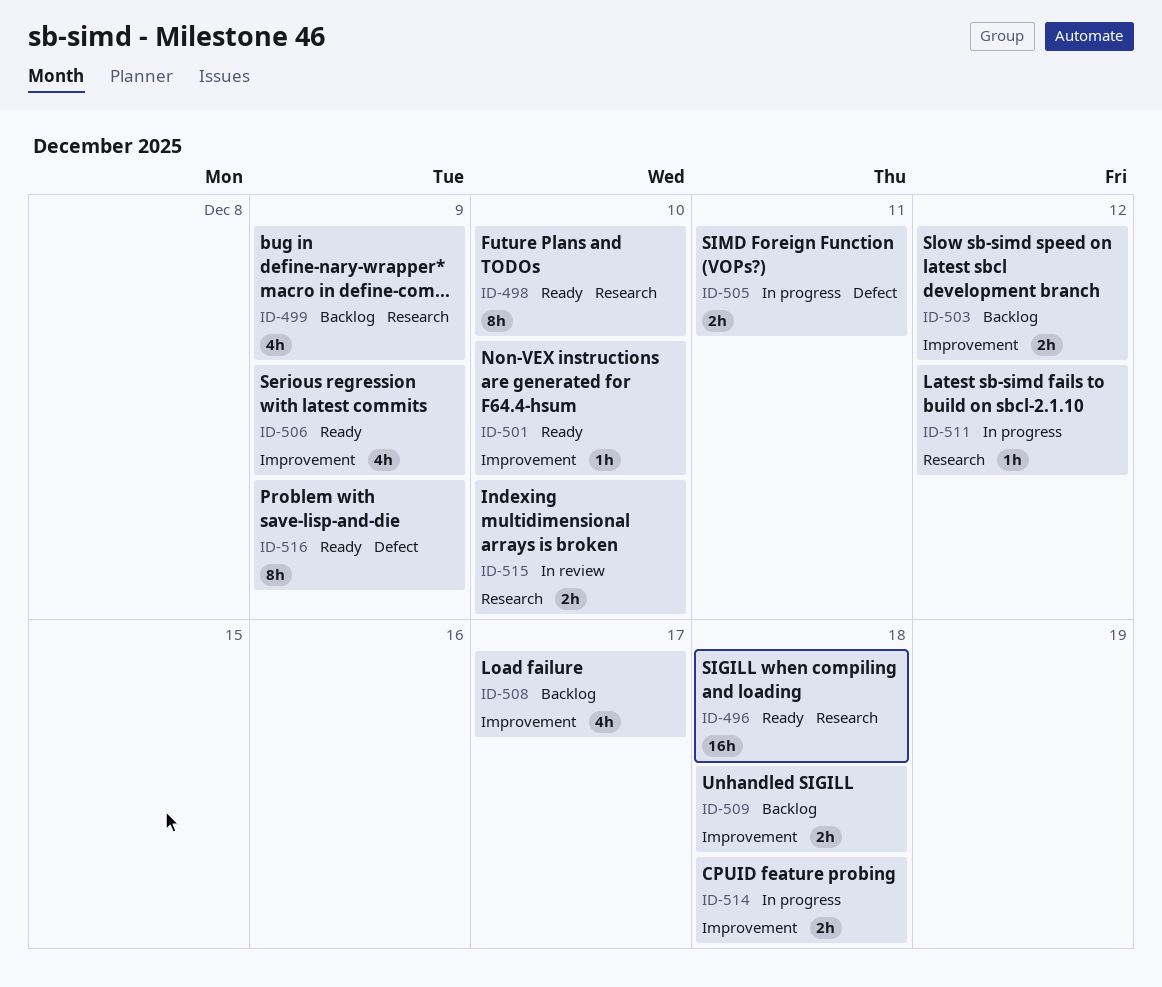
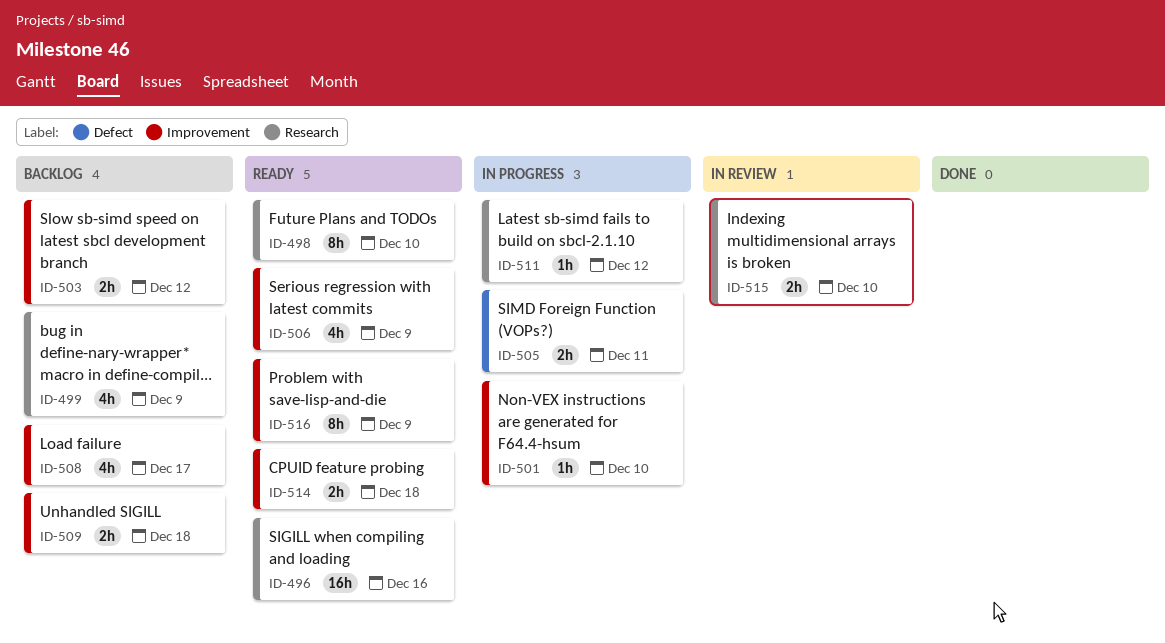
ID-496, due: Dec 18 -> Dec 16
ID-501, status: Ready -> In progress
ID-514, status: In progress -> Ready
ID-516, label: Defect -> Improvement

